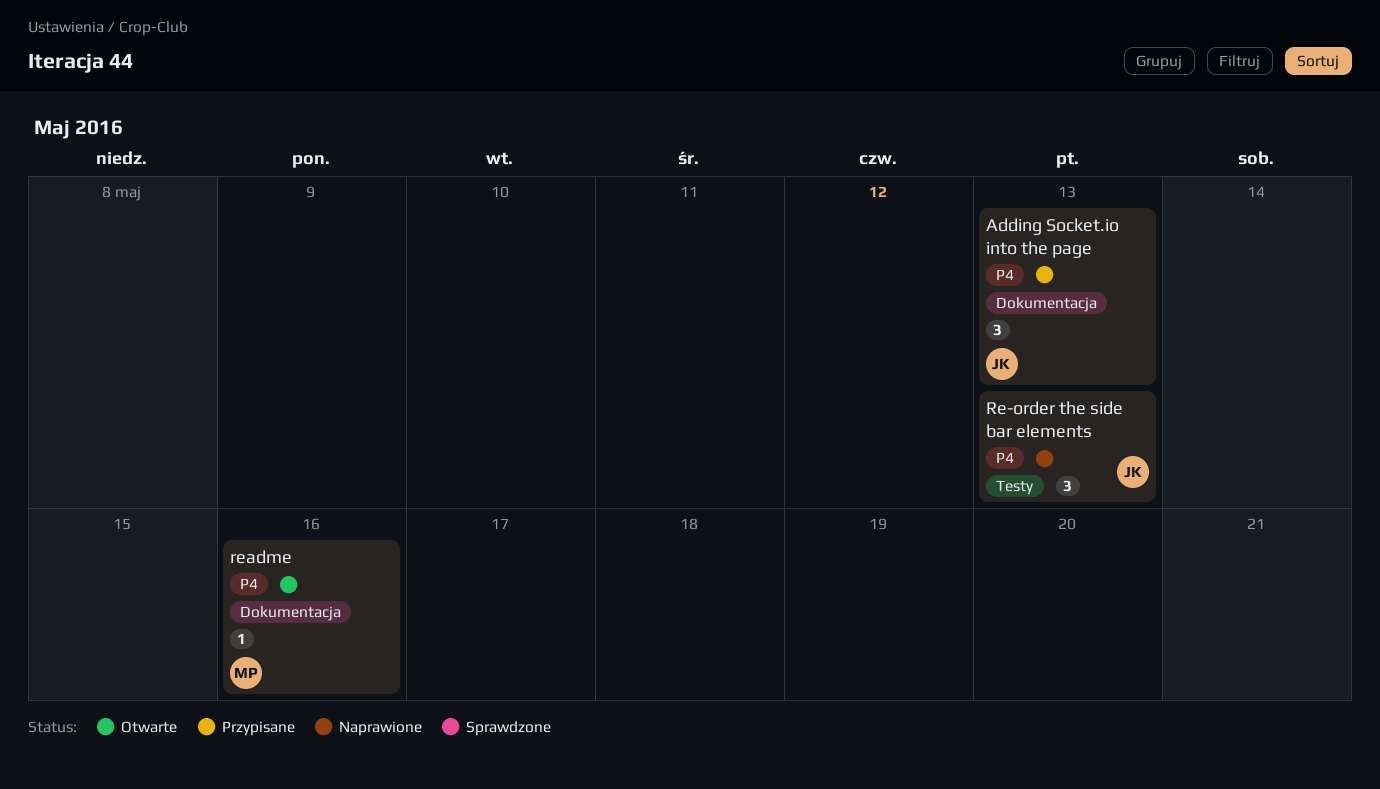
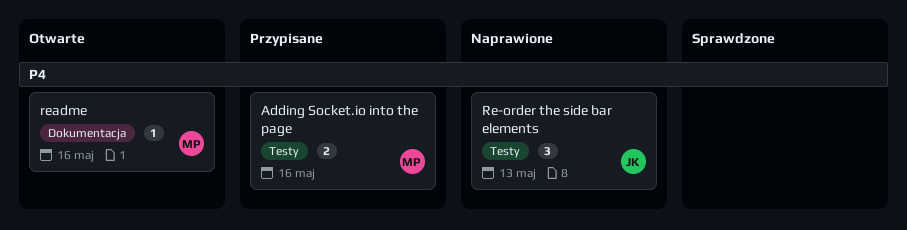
Adding Socket.io into the page, owner: JK -> MP
Adding Socket.io into the page, label: Dokumentacja -> Testy
Adding Socket.io into the page, estimate: 3 -> 2
Adding Socket.io into the page, due: May 13 -> May 16

